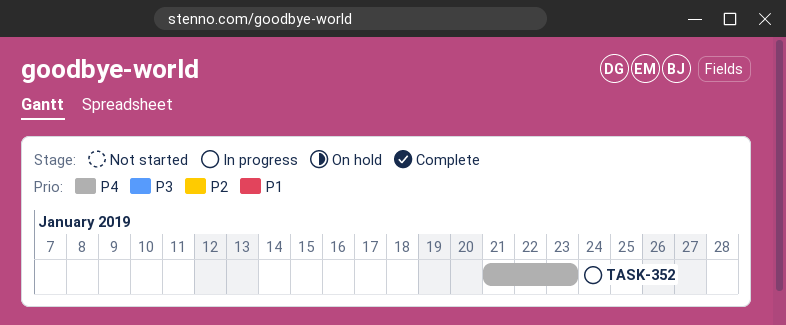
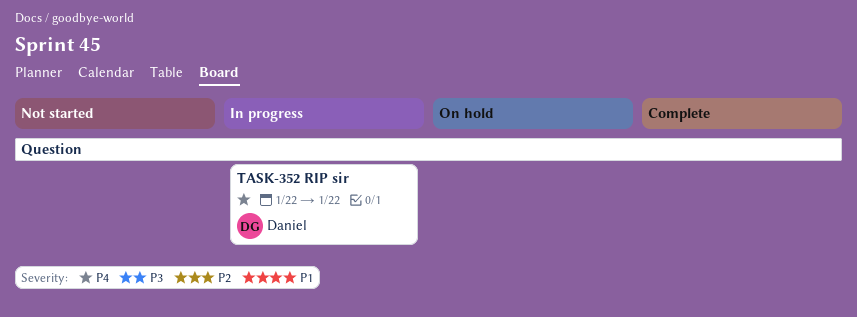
TASK-352, start: Jan 21 -> Jan 22
TASK-352, due: Jan 23 -> Jan 22

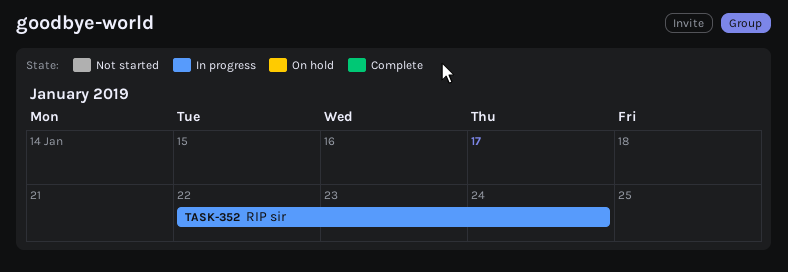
TASK-352, due: Jan 22 -> Jan 24

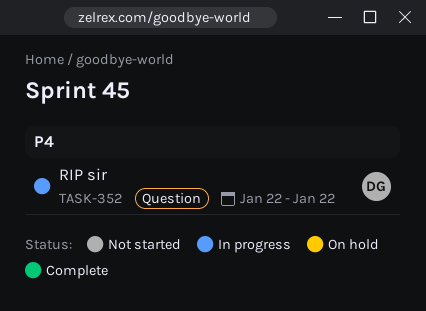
TASK-352, due: Jan 24 -> Jan 22

